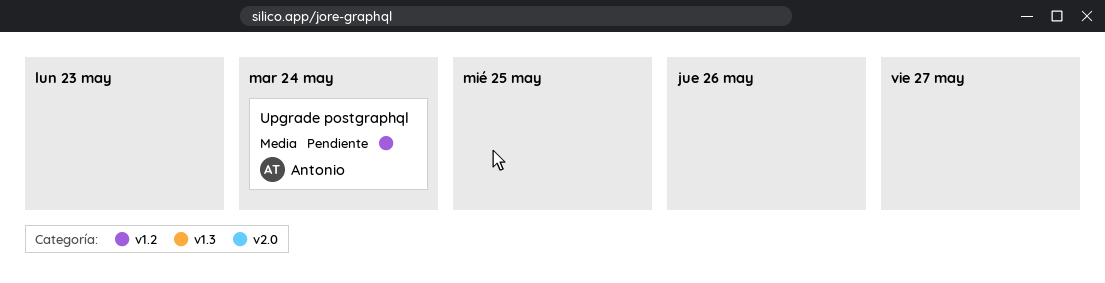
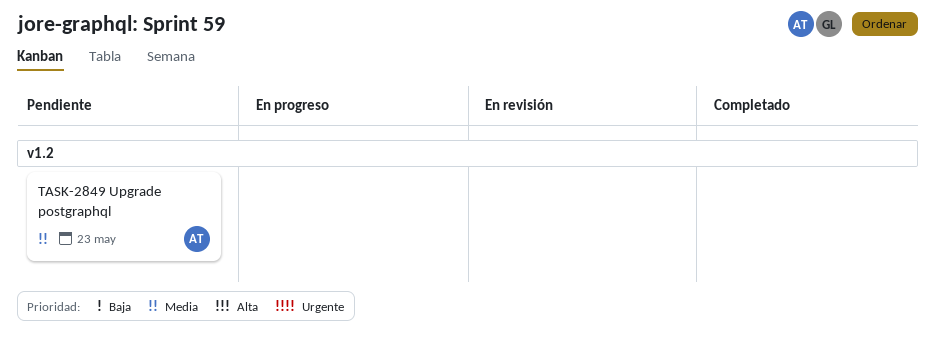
Upgrade postgraphql, due: May 24 -> May 23

